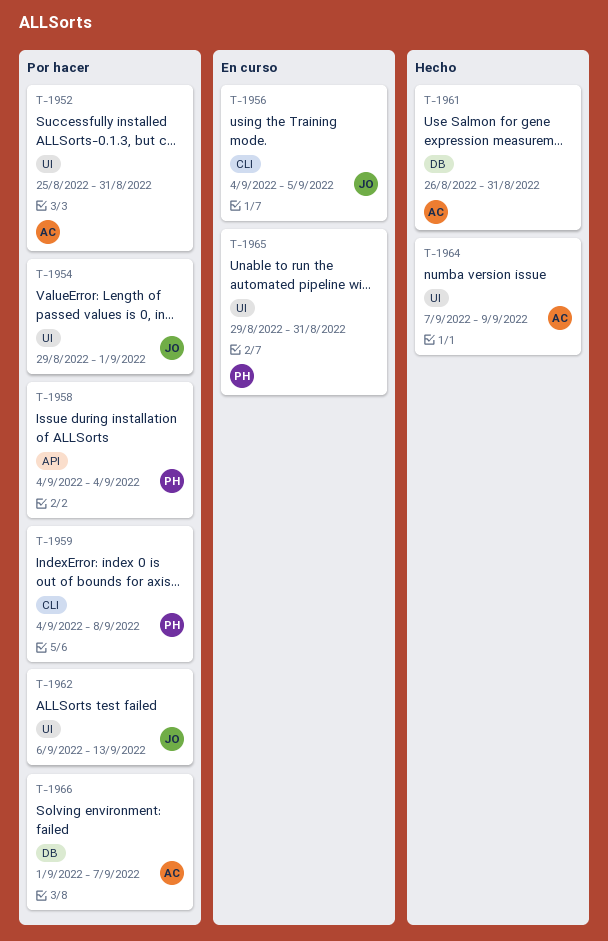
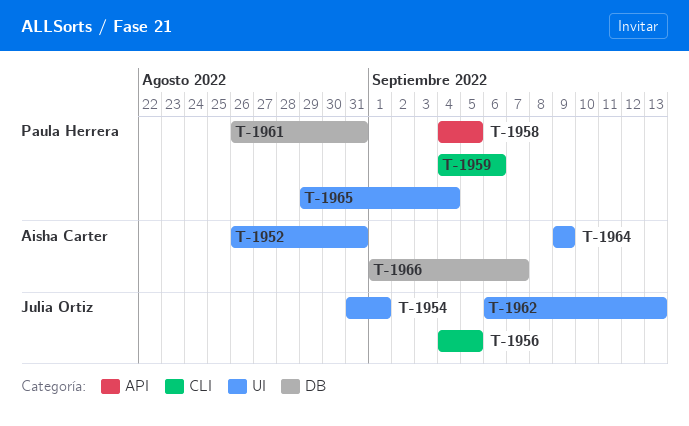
T-1952, start: Aug 25 -> Aug 26
T-1954, start: Aug 29 -> Aug 31
T-1958, due: Sep 4 -> Sep 5
T-1959, due: Sep 8 -> Sep 6
T-1961, owner: Aisha Carter -> Paula Herrera
T-1964, start: Sep 7 -> Sep 9
T-1965, due: Aug 31 -> Sep 4

